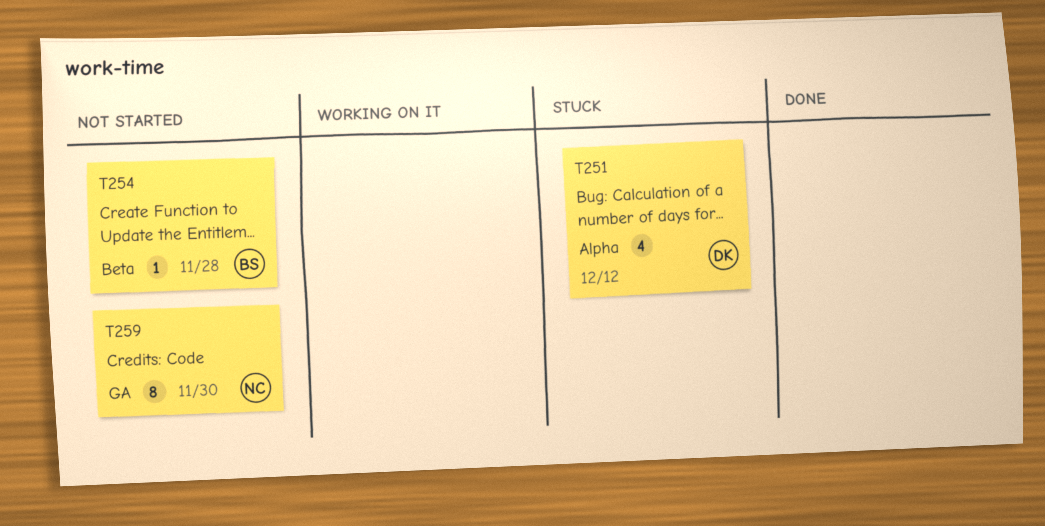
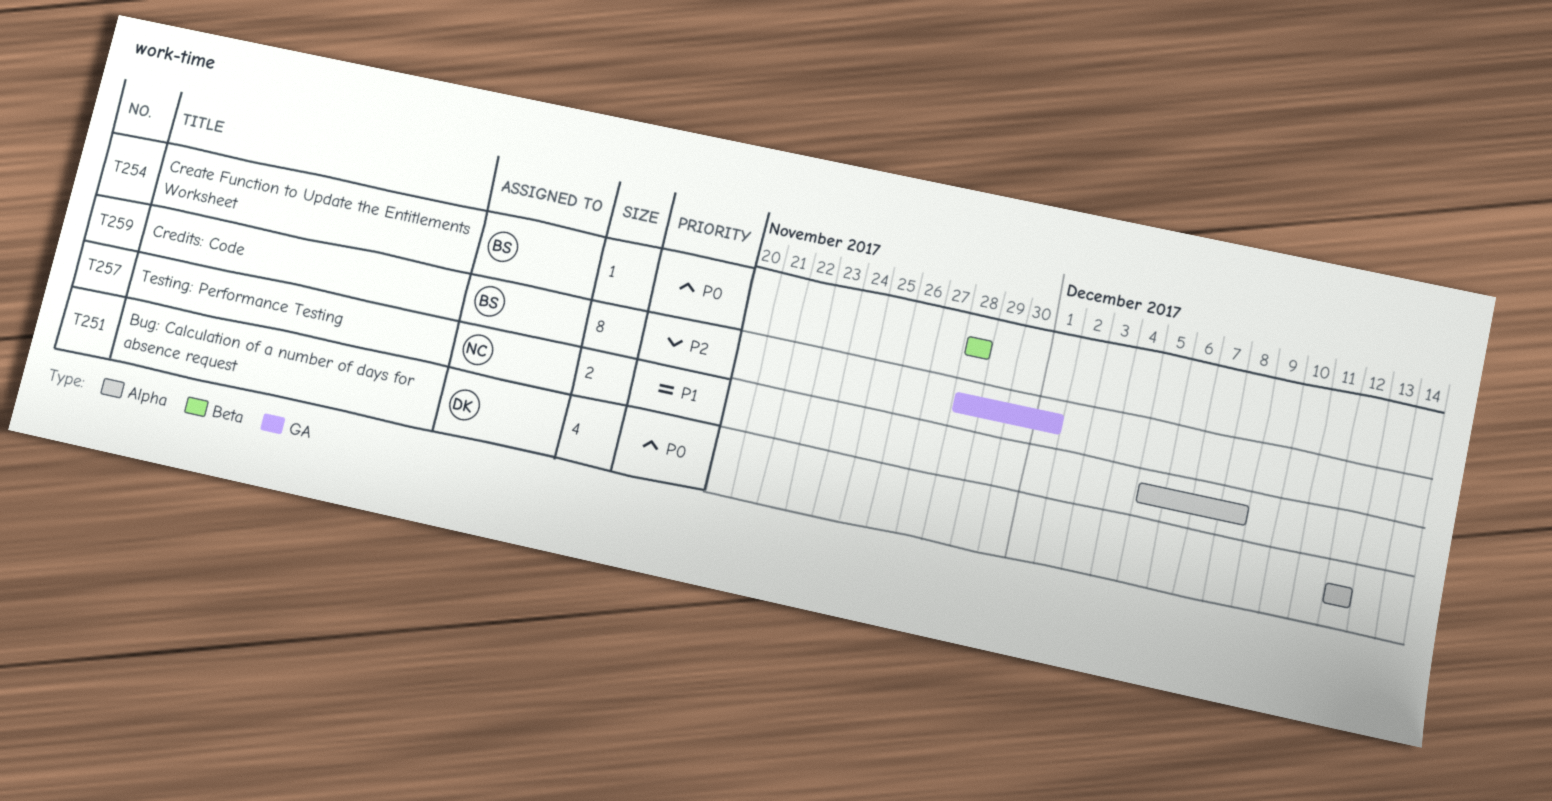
T257: none -> present
T259, owner: NC -> BS
T259, due: Nov 30 -> Dec 1

